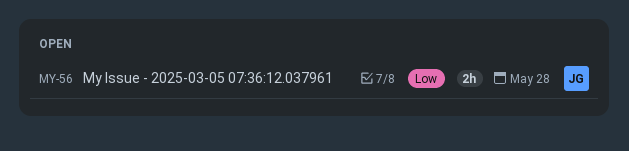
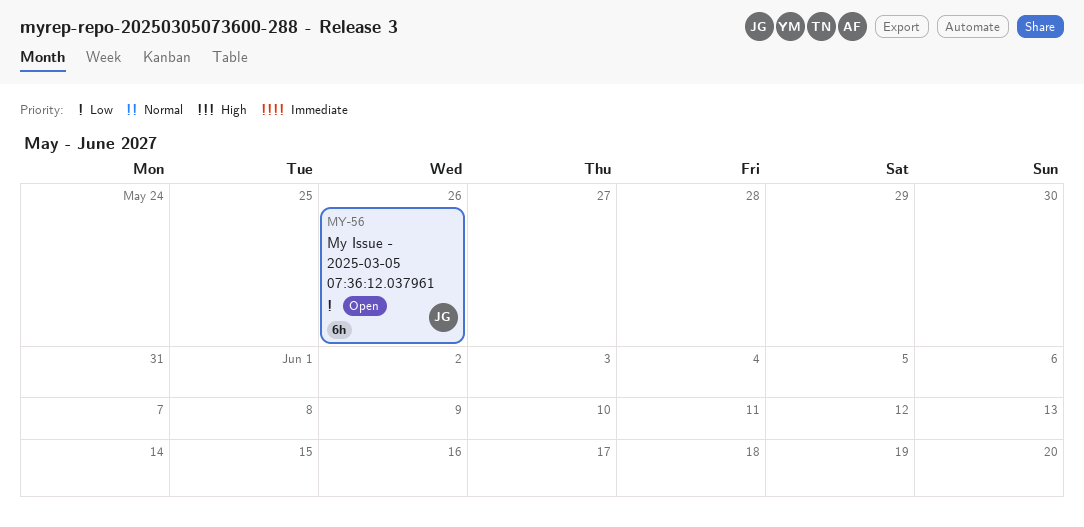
MY-56, estimate: 2h -> 6h
MY-56, due: May 28 -> May 26

